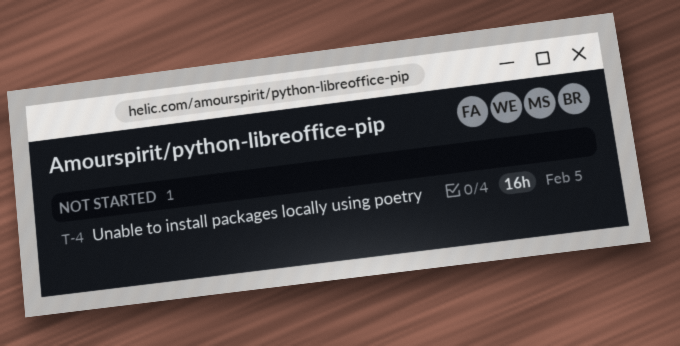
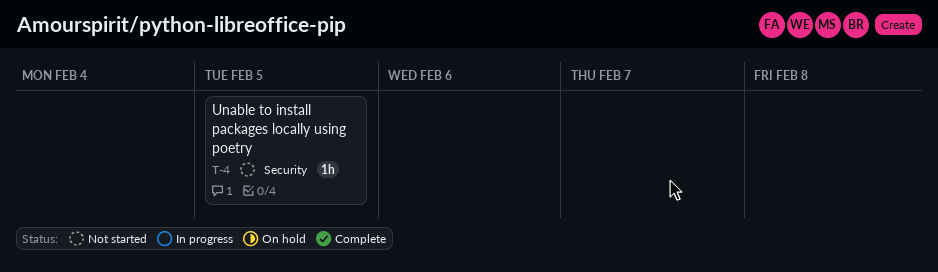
T-4, estimate: 16h -> 1h

